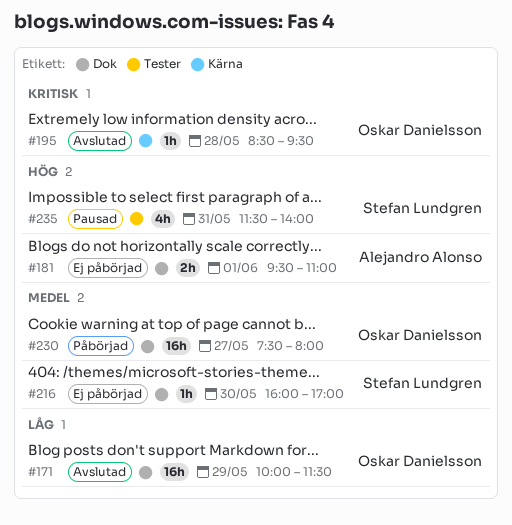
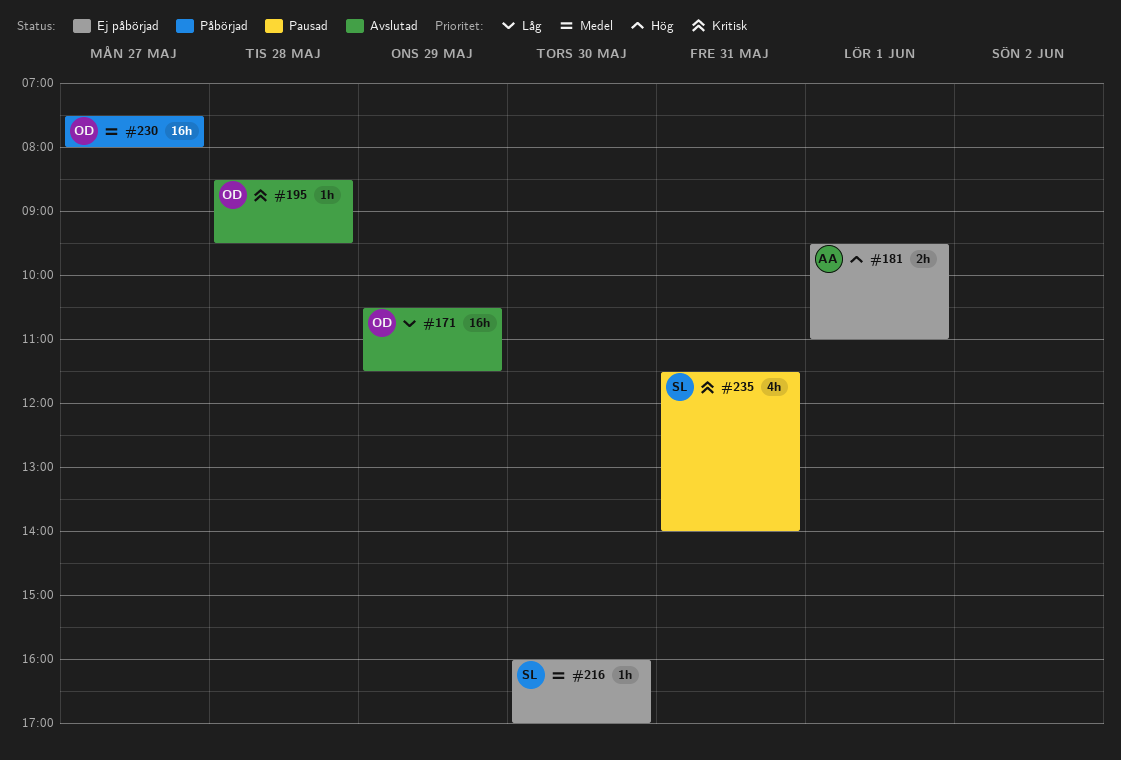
#171, begins: 10:00 -> 10:30
#235, priority: Hög -> Kritisk

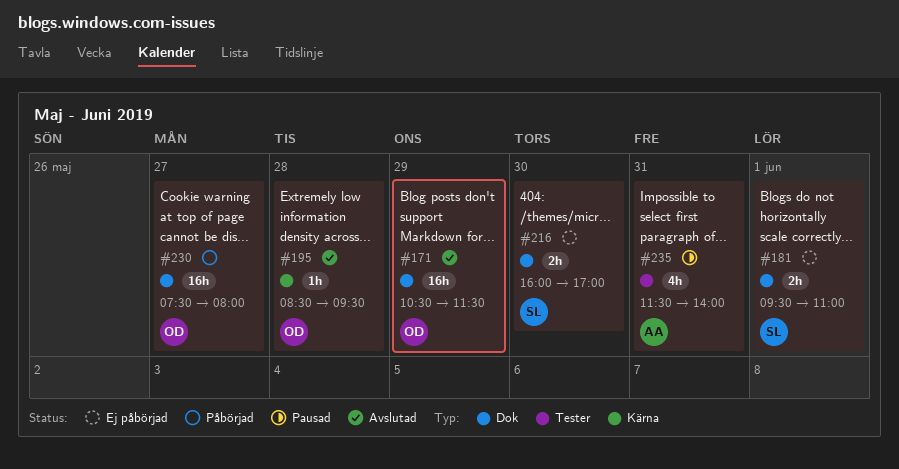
#181, owner: AA -> SL
#216, estimate: 1h -> 2h
#235, owner: SL -> AA

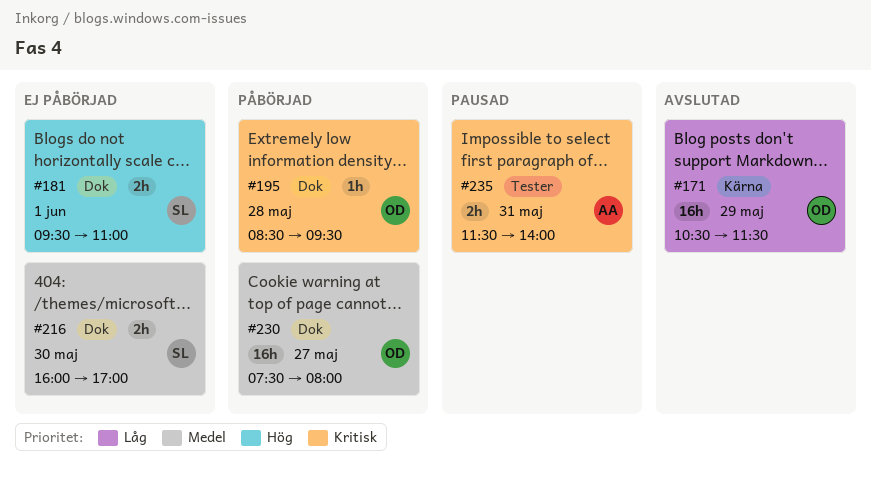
#171, label: Dok -> Kärna
#195, status: Avslutad -> Påbörjad
#195, label: Kärna -> Dok
#235, estimate: 4h -> 2h

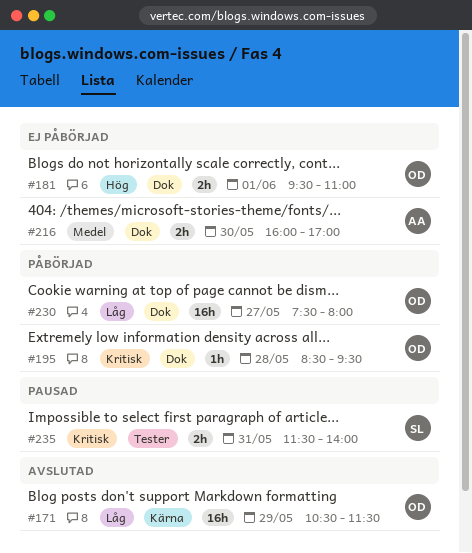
#181, owner: SL -> OD
#216, owner: SL -> AA
#230, priority: Medel -> Låg
#235, owner: AA -> SL

